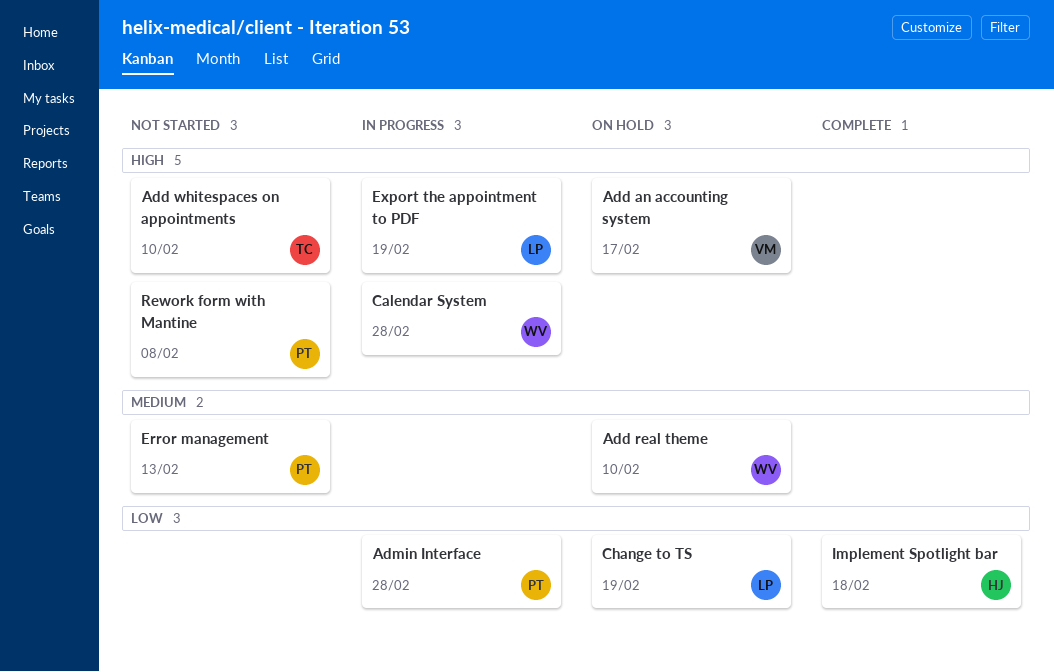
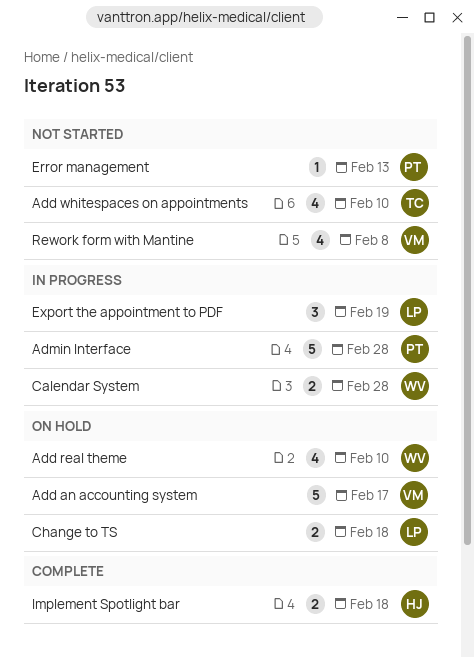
Change to TS, due: Feb 19 -> Feb 18
Rework form with Mantine, owner: PT -> VM

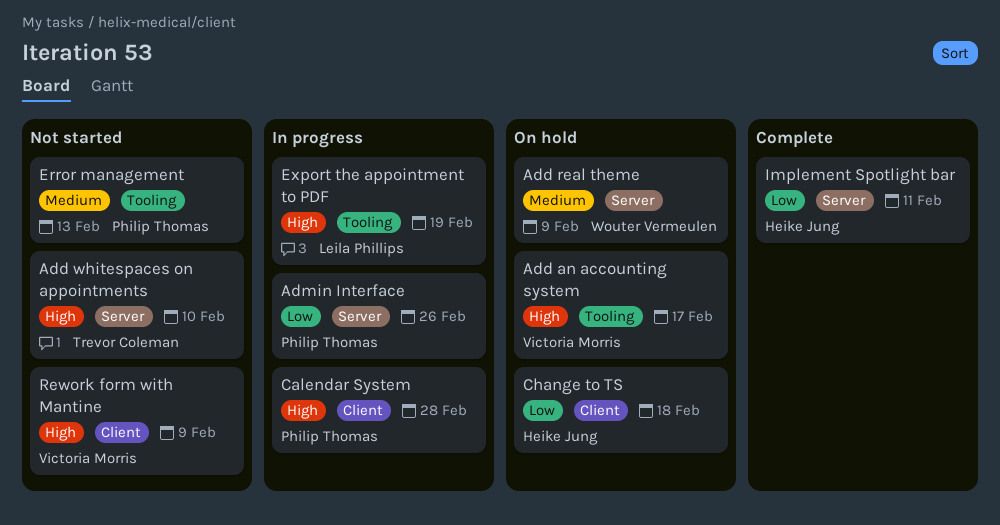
Add real theme, due: Feb 10 -> Feb 9
Admin Interface, due: Feb 28 -> Feb 26
Calendar System, owner: Wouter Vermeulen -> Philip Thomas
Change to TS, owner: Leila Phillips -> Heike Jung
Implement Spotlight bar, due: Feb 18 -> Feb 11
Rework form with Mantine, due: Feb 8 -> Feb 9

